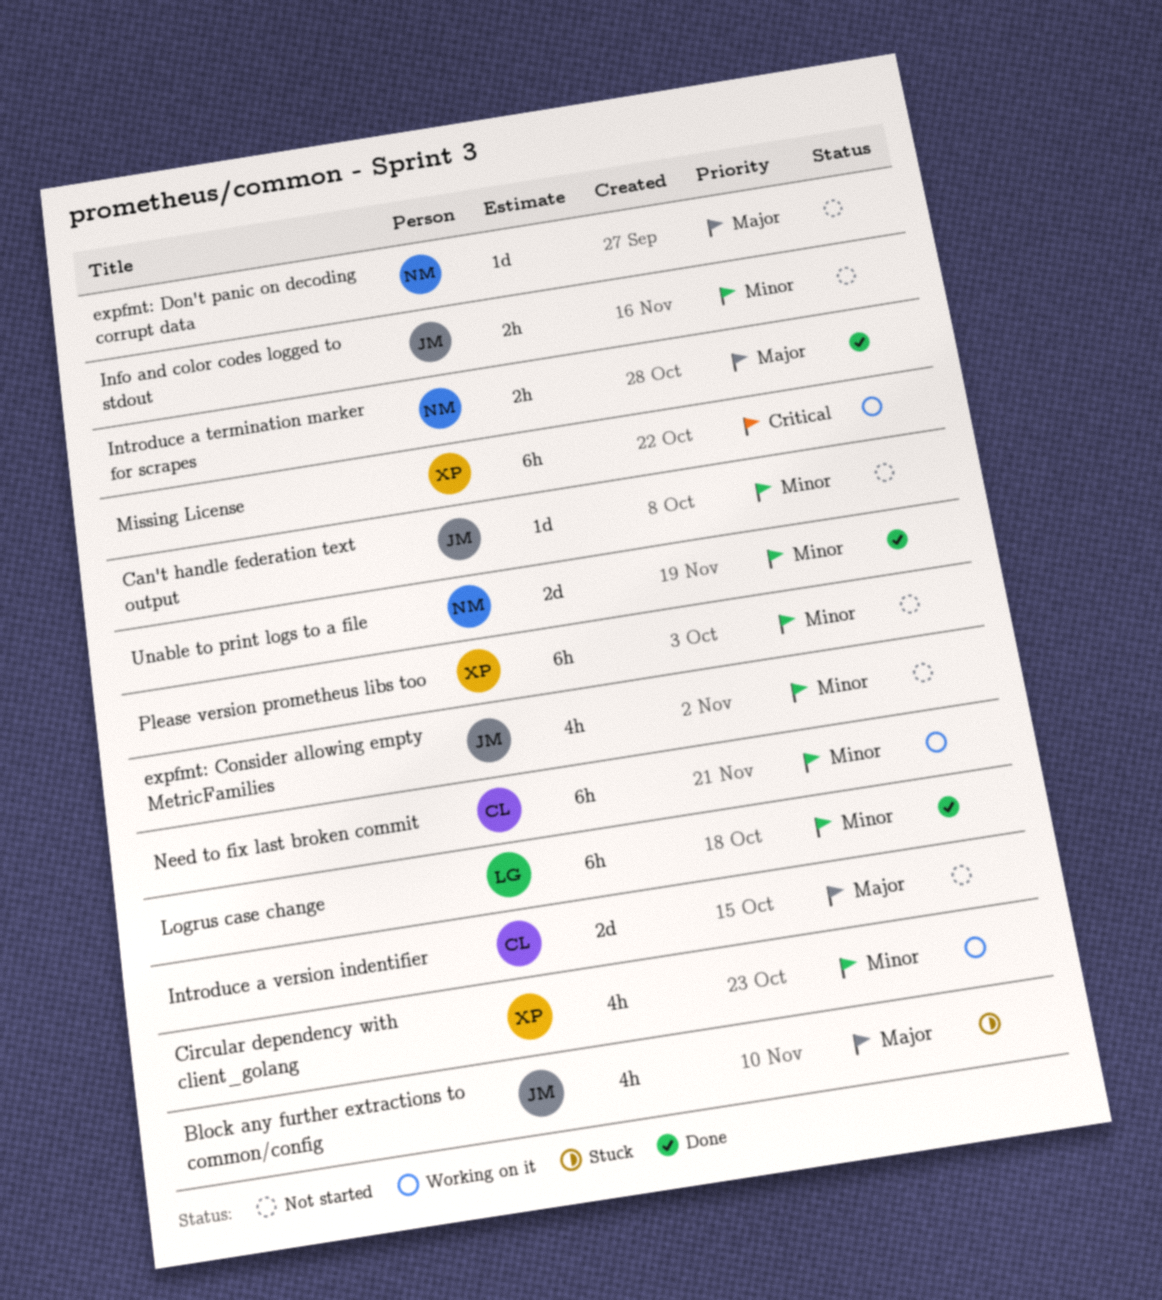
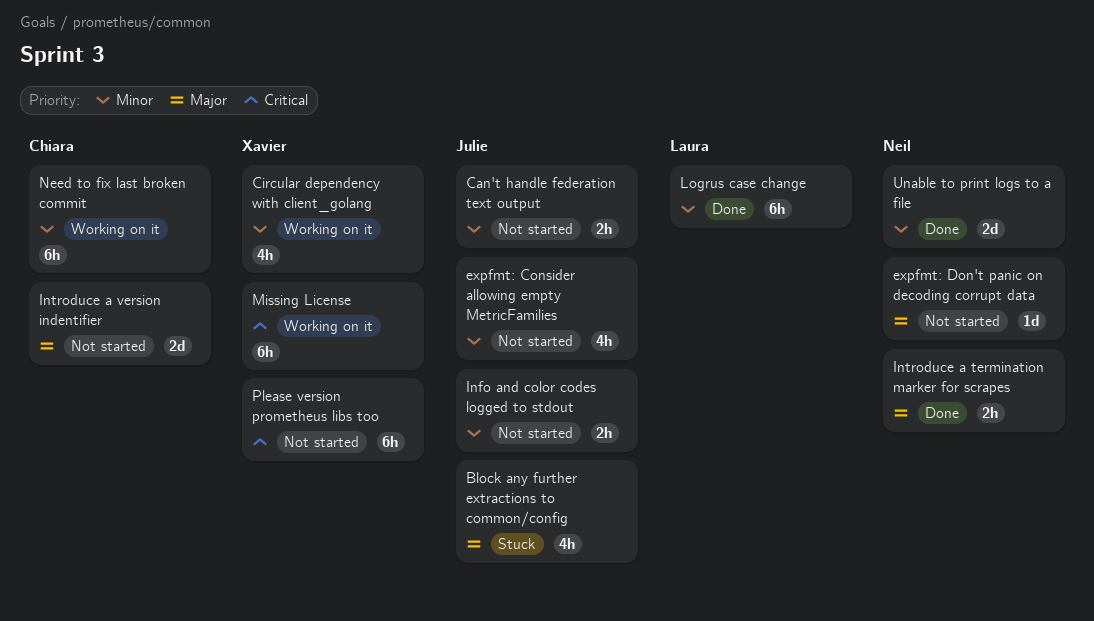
Can't handle federation text output, estimate: 1d -> 2h
Please version prometheus libs too, priority: Minor -> Critical

